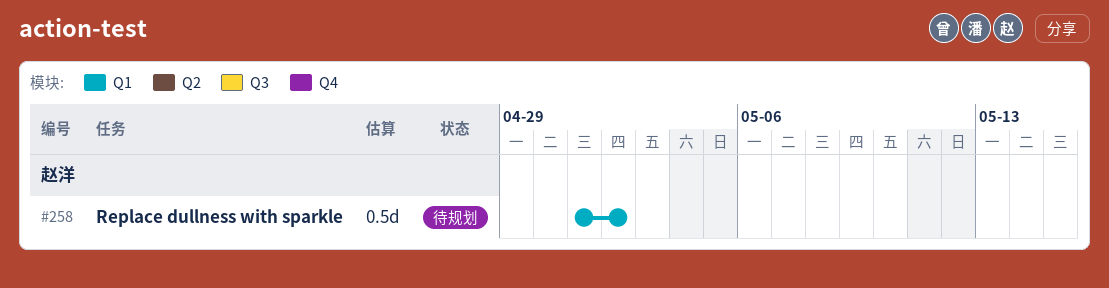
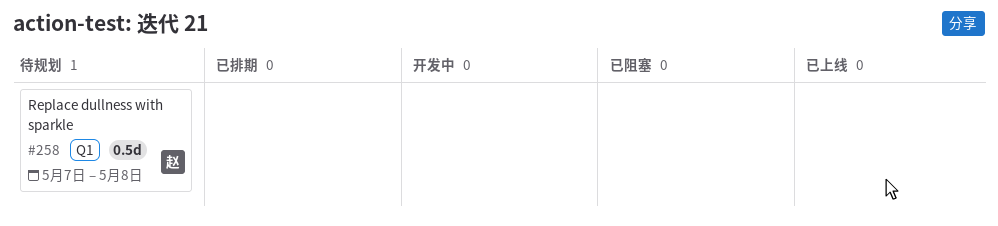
#258, start: May 1 -> May 7
#258, due: May 2 -> May 8

